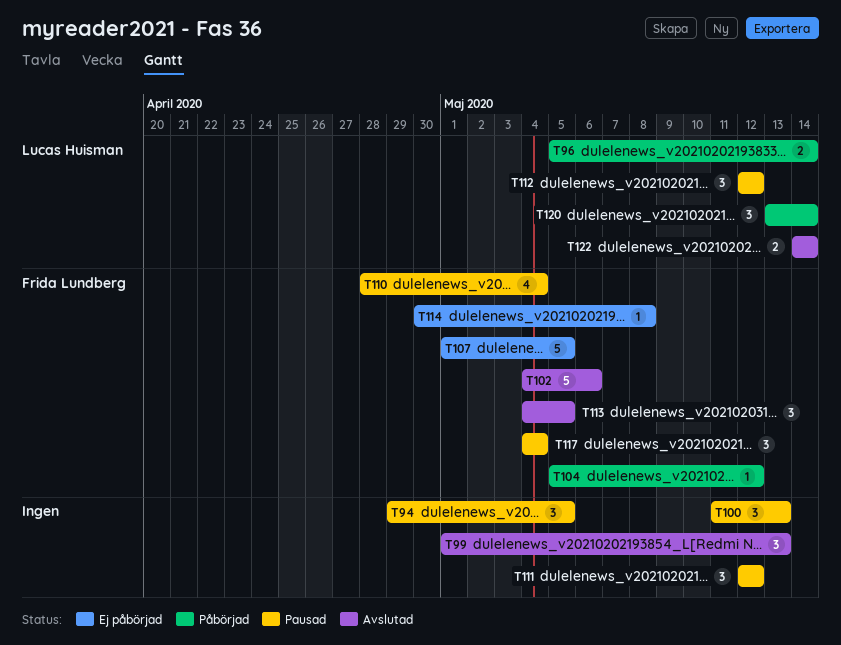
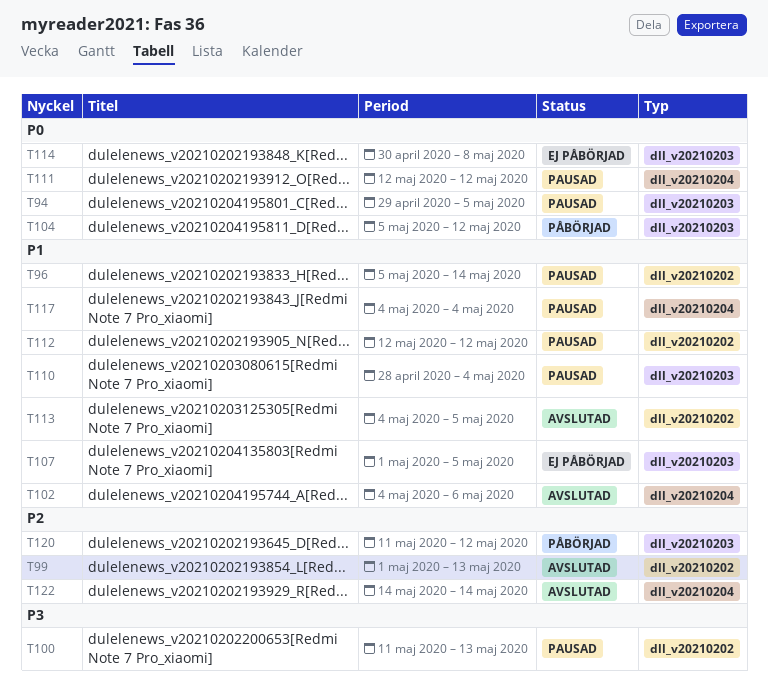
T96, status: Påbörjad -> Pausad
T120, start: May 13 -> May 11
T120, due: May 14 -> May 12

